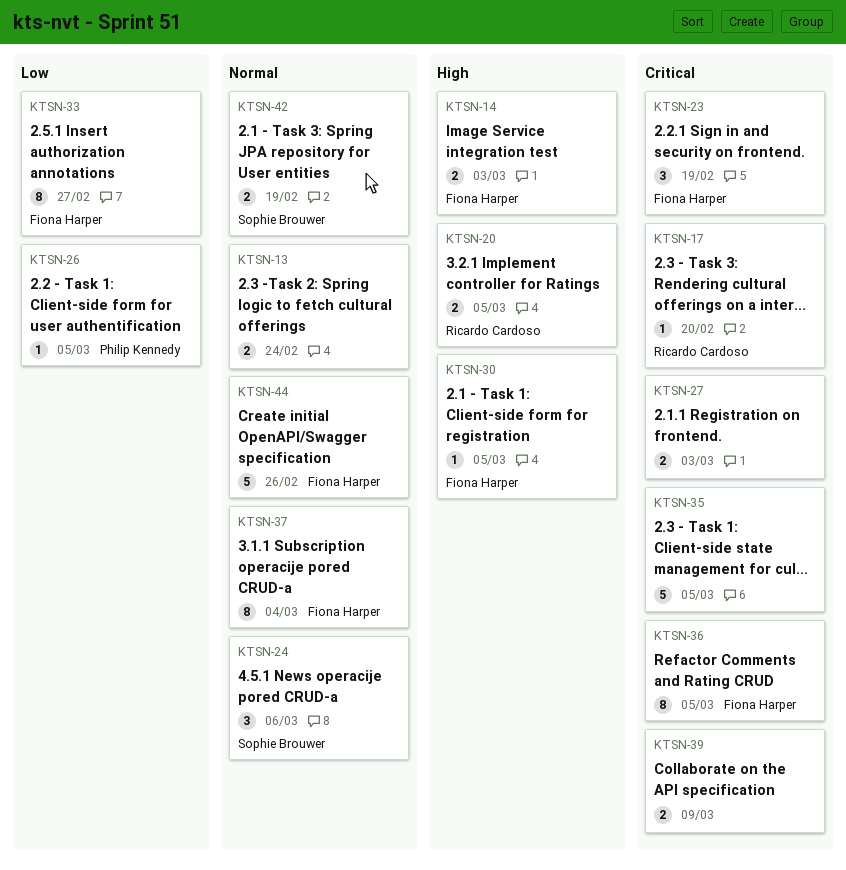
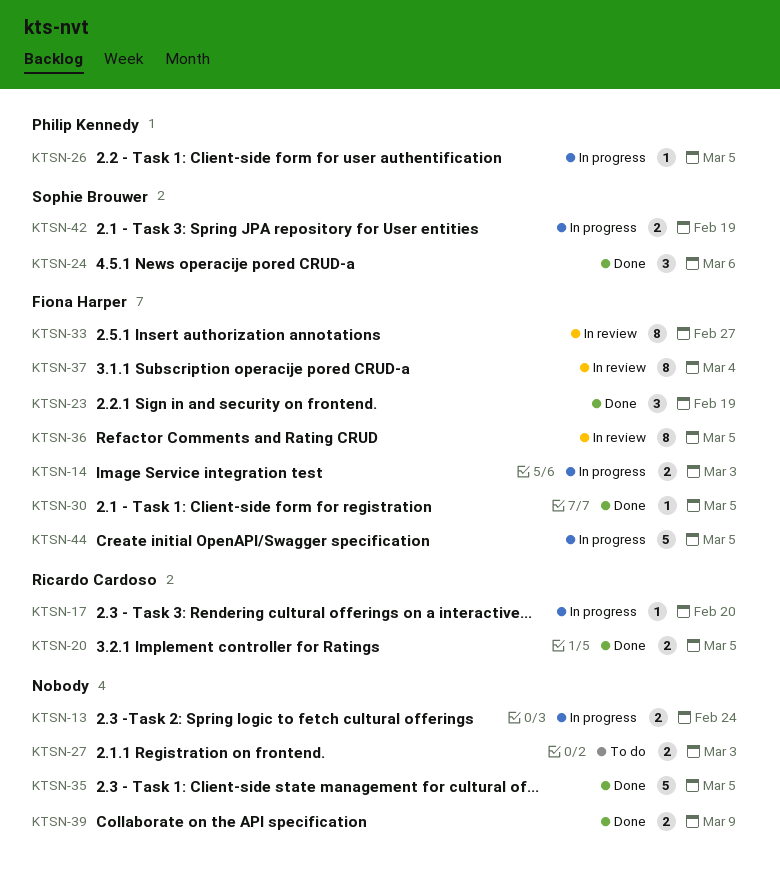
KTSN-44, due: Feb 26 -> Mar 5

